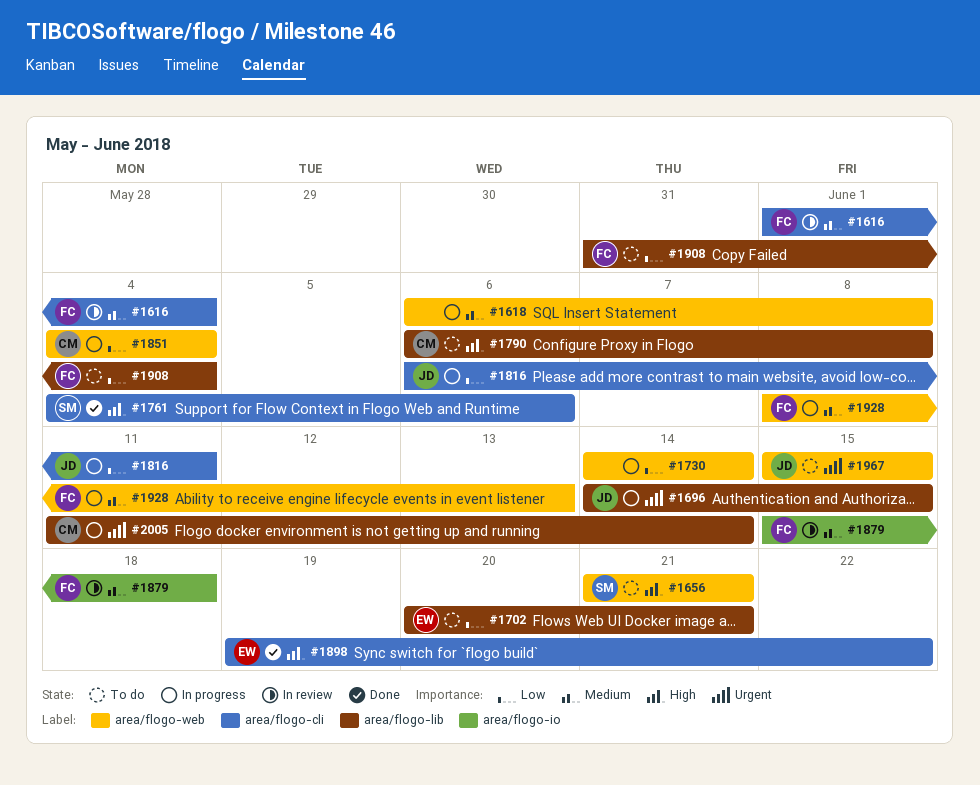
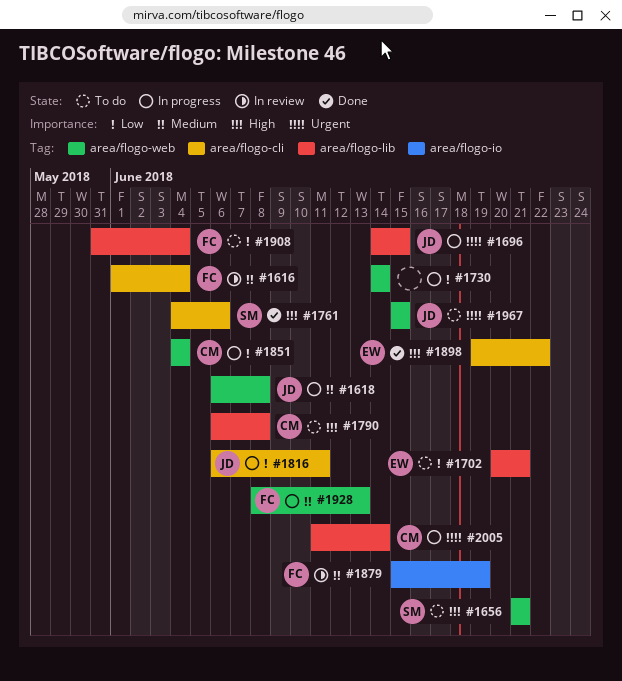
#1618, owner: none -> JD
#1879, due: Jun 18 -> Jun 19

